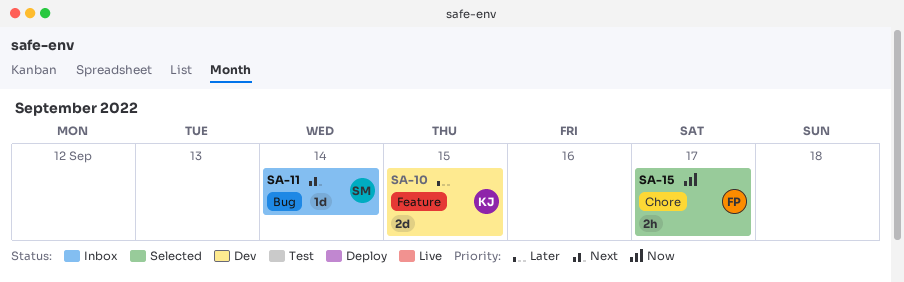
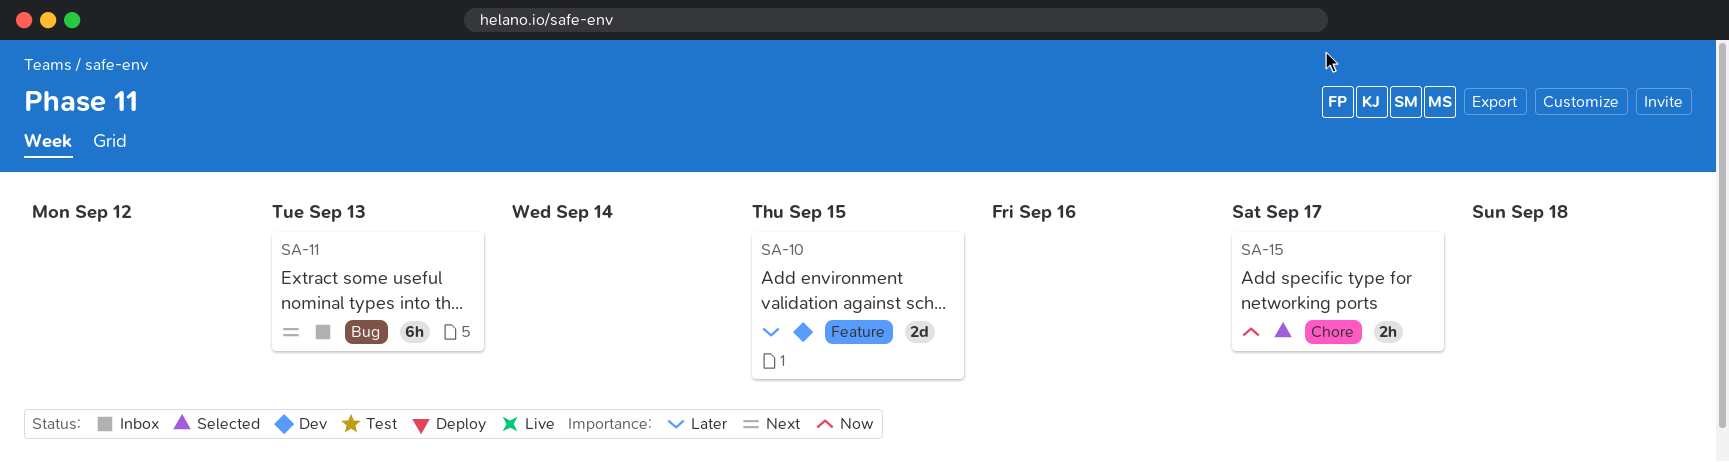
SA-11, estimate: 1d -> 6h
SA-11, due: Sep 14 -> Sep 13

